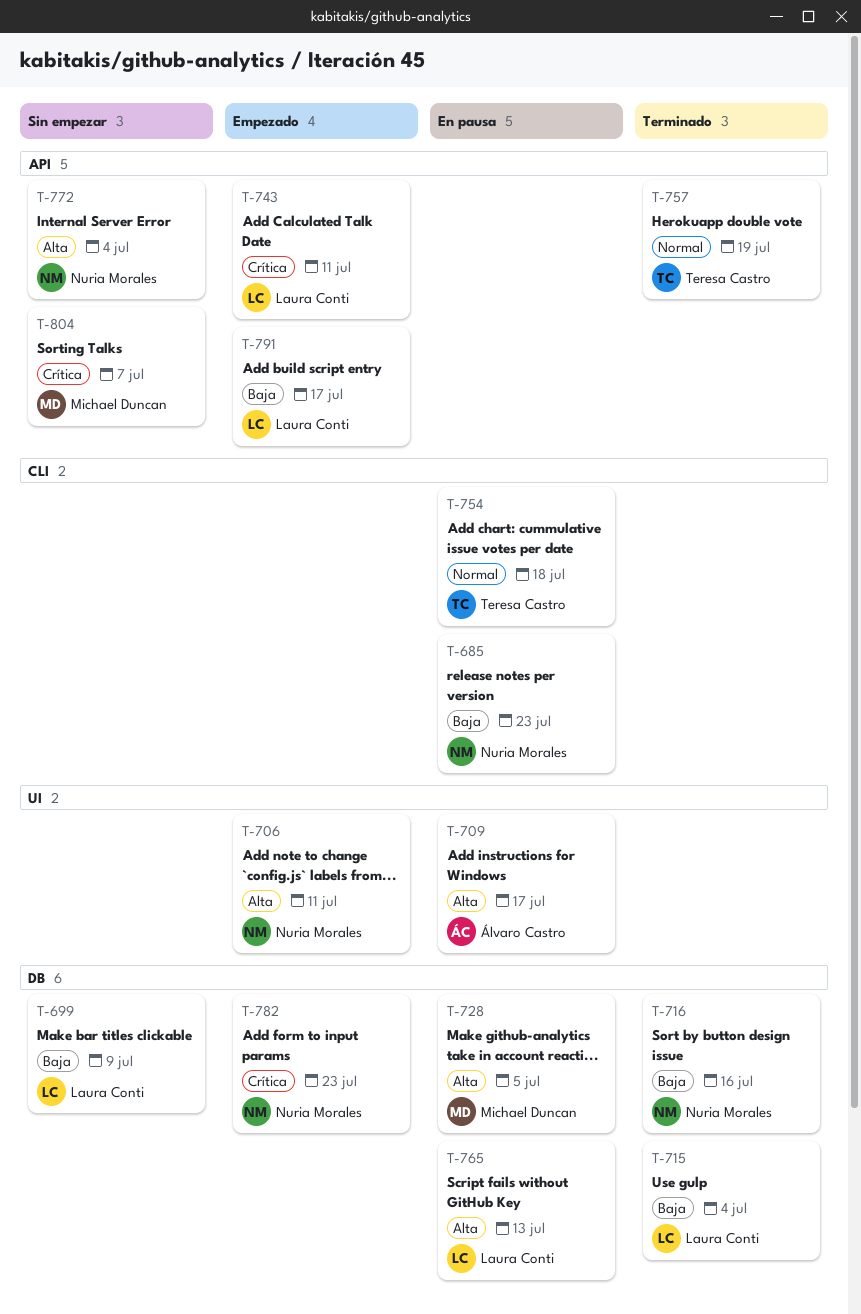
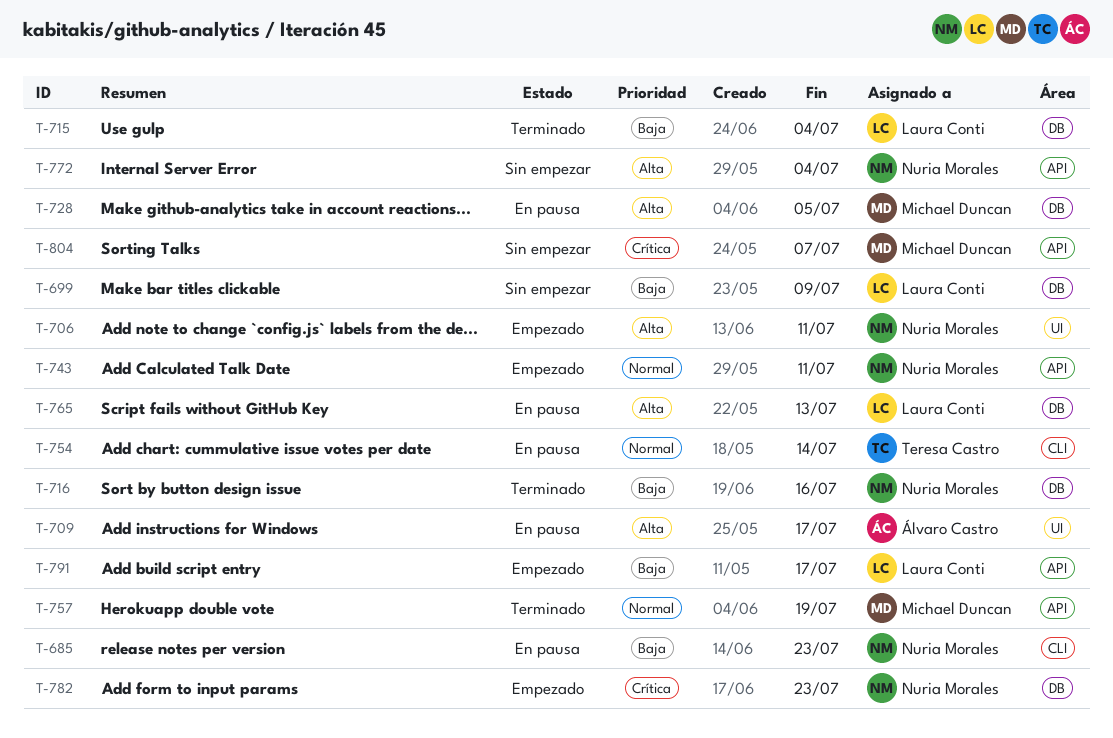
T-743, owner: Laura Conti -> Nuria Morales
T-743, priority: Crítica -> Normal
T-754, due: Jul 18 -> Jul 14
T-757, owner: Teresa Castro -> Michael Duncan

